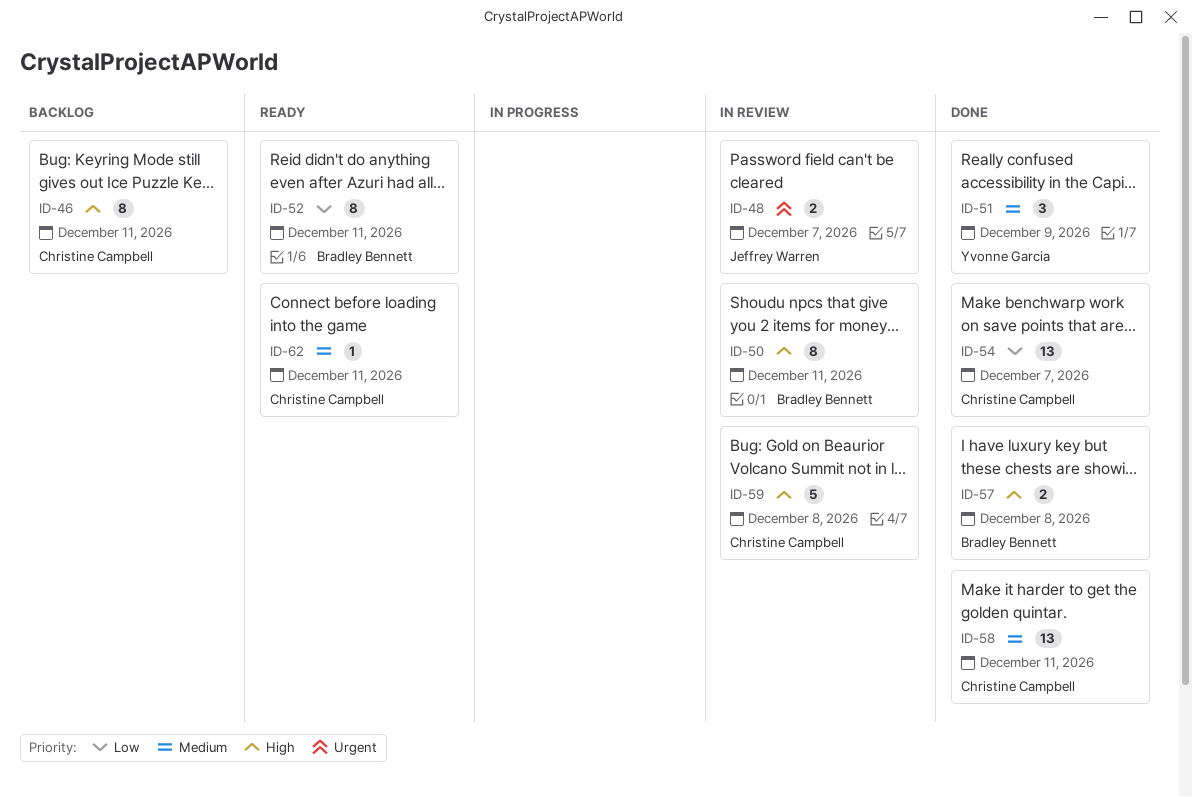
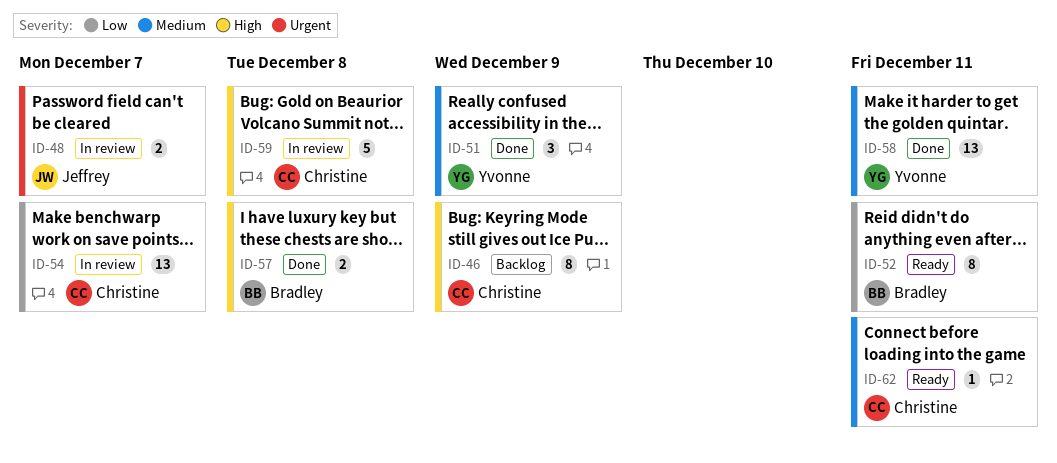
ID-46, due: Dec 11 -> Dec 9
ID-50: present -> none
ID-54, status: Done -> In review
ID-58, owner: Christine Campbell -> Yvonne Garcia

